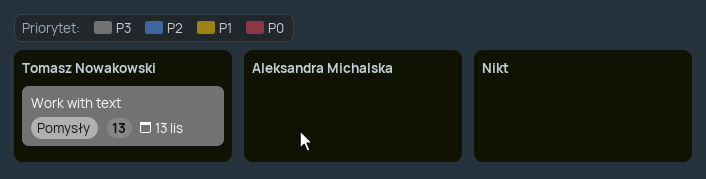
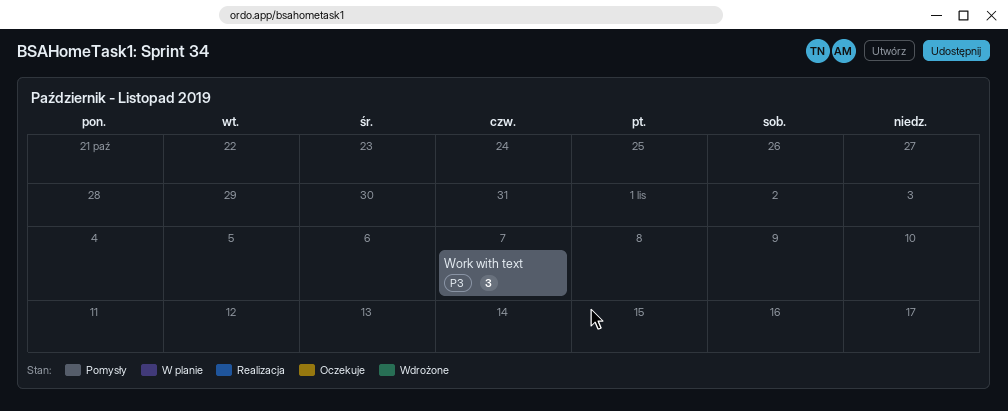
Work with text, estimate: 13 -> 3
Work with text, due: Nov 13 -> Nov 7

